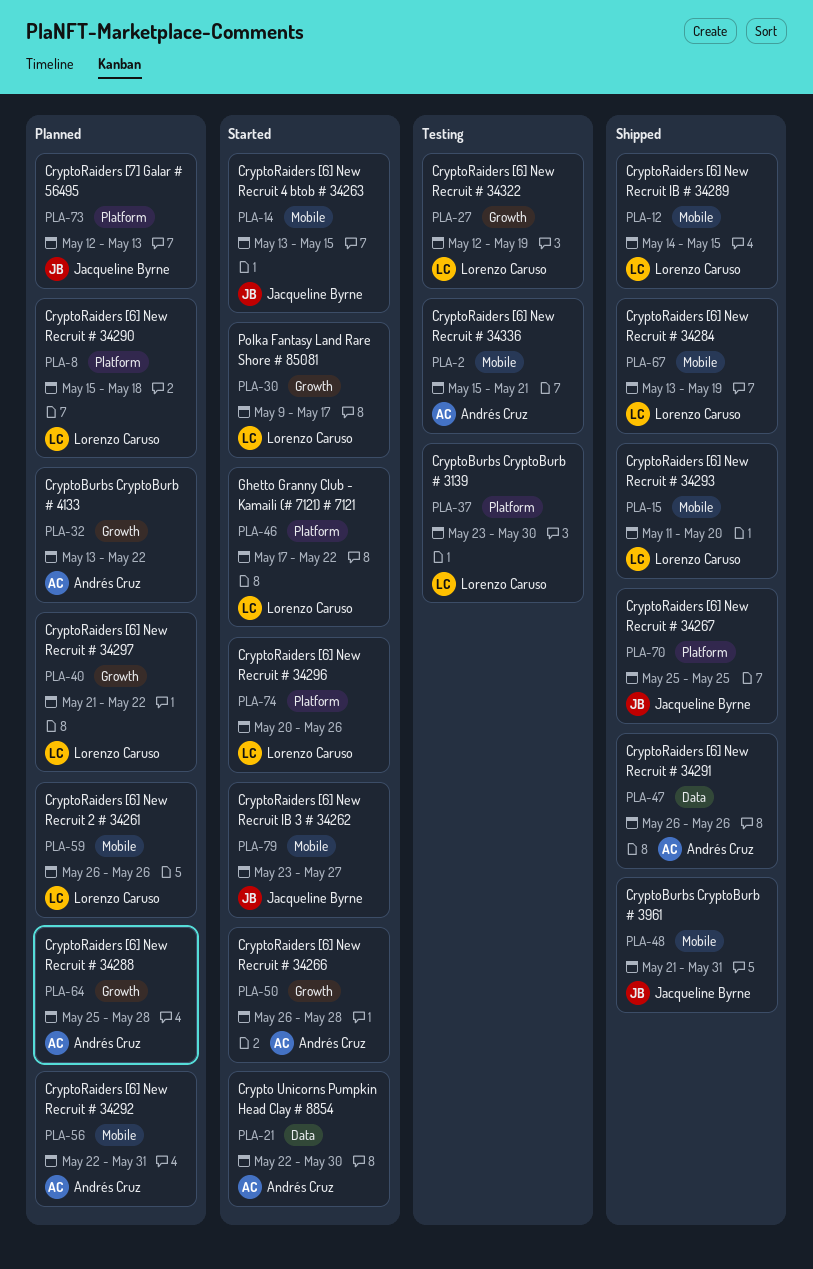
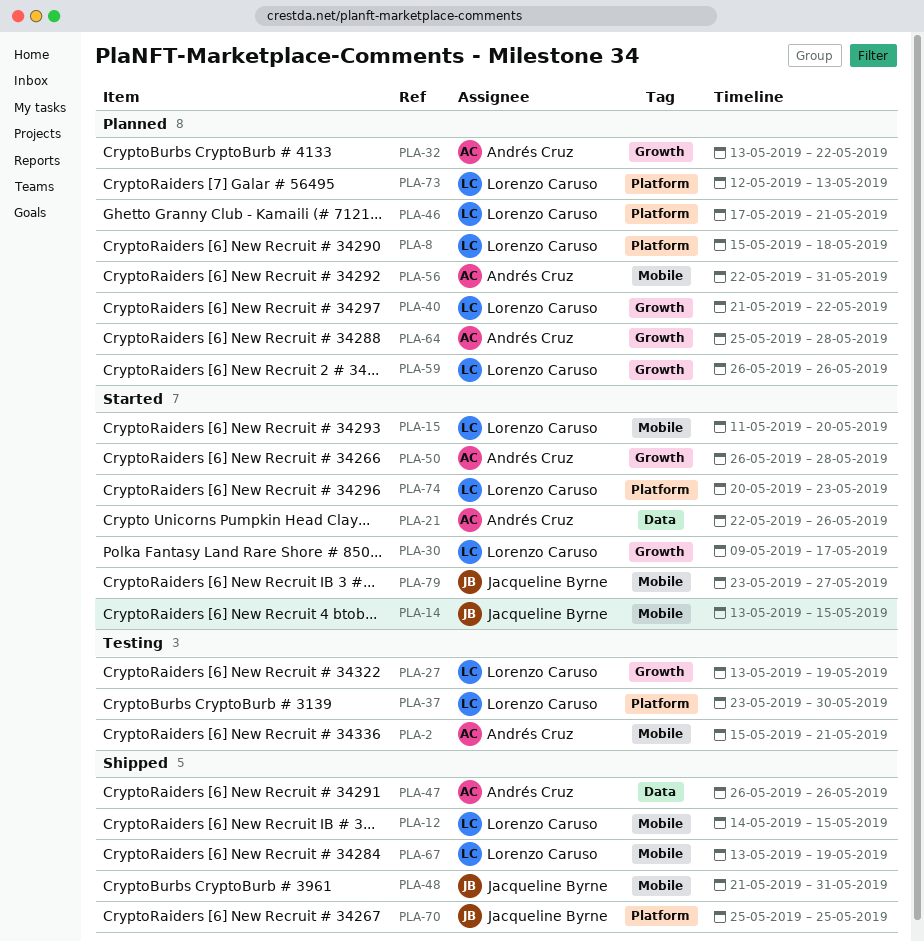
PLA-15, status: Shipped -> Started
PLA-21, due: May 30 -> May 26
PLA-27, start: May 12 -> May 13
PLA-46, status: Started -> Planned
PLA-46, due: May 22 -> May 21
PLA-59, label: Mobile -> Growth
PLA-73, owner: Jacqueline Byrne -> Lorenzo Caruso
PLA-74, due: May 26 -> May 23

